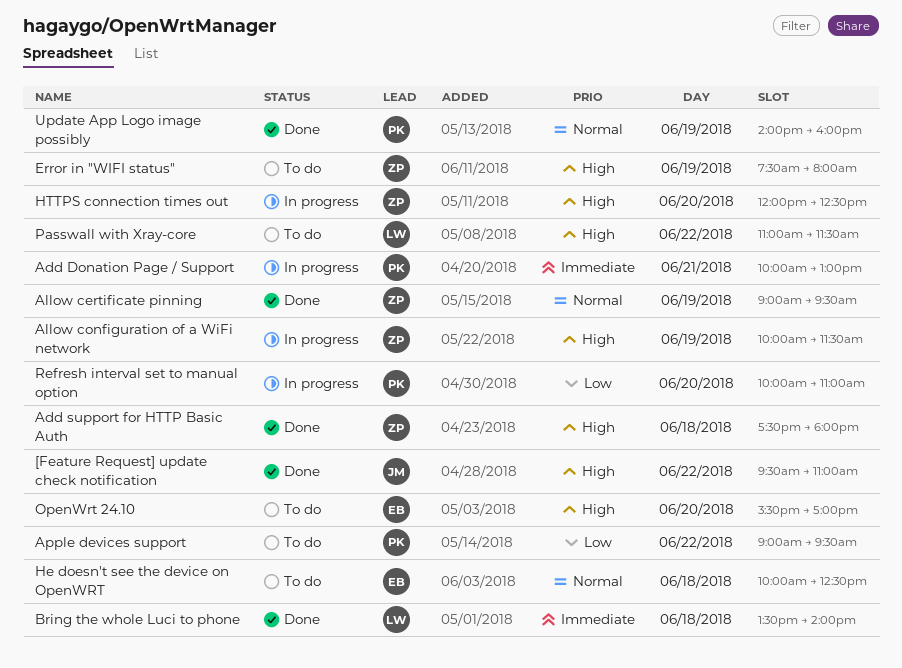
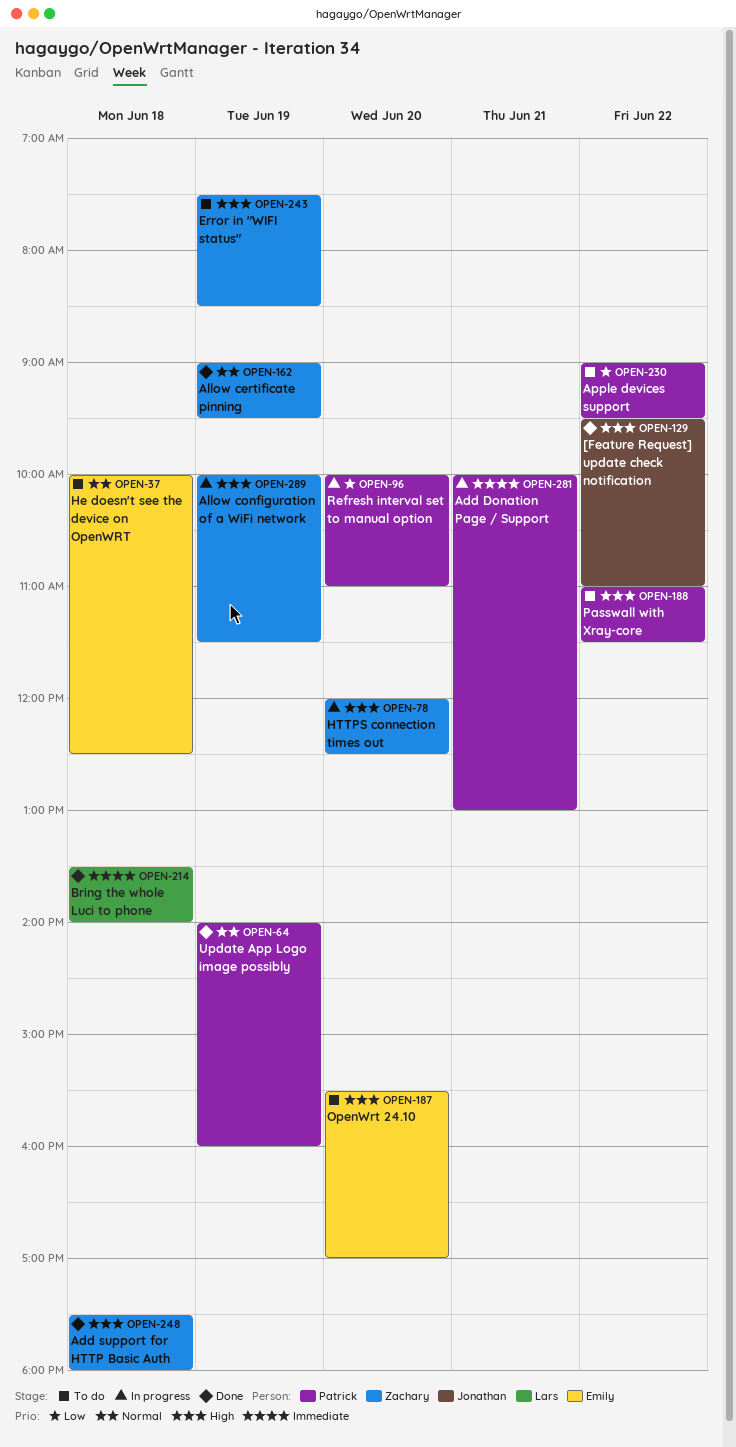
Error in "WIFI status", ends: 08:00 -> 08:30
Passwall with Xray-core, owner: Lars -> Patrick

